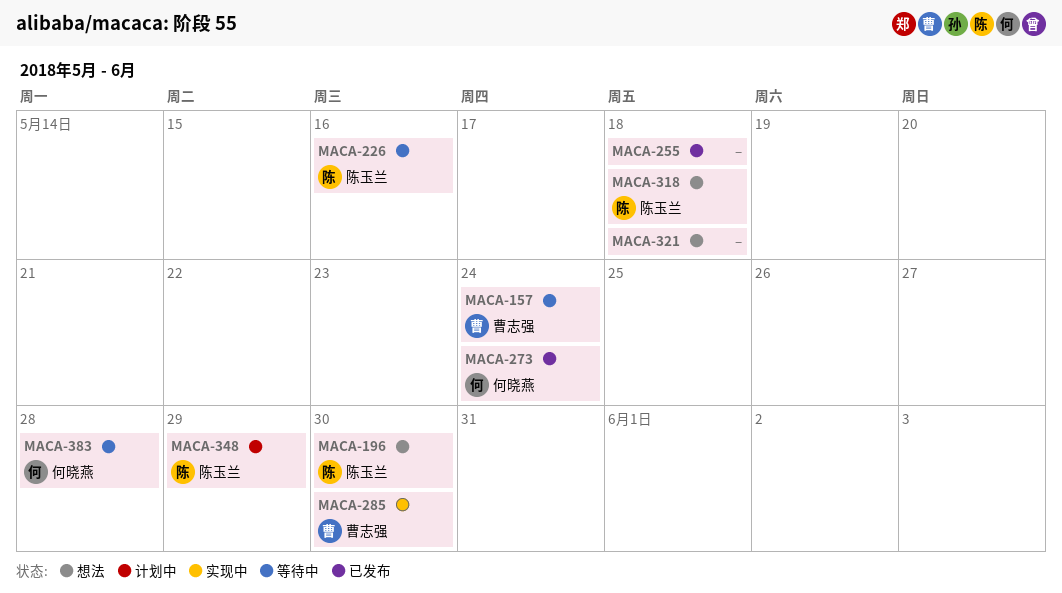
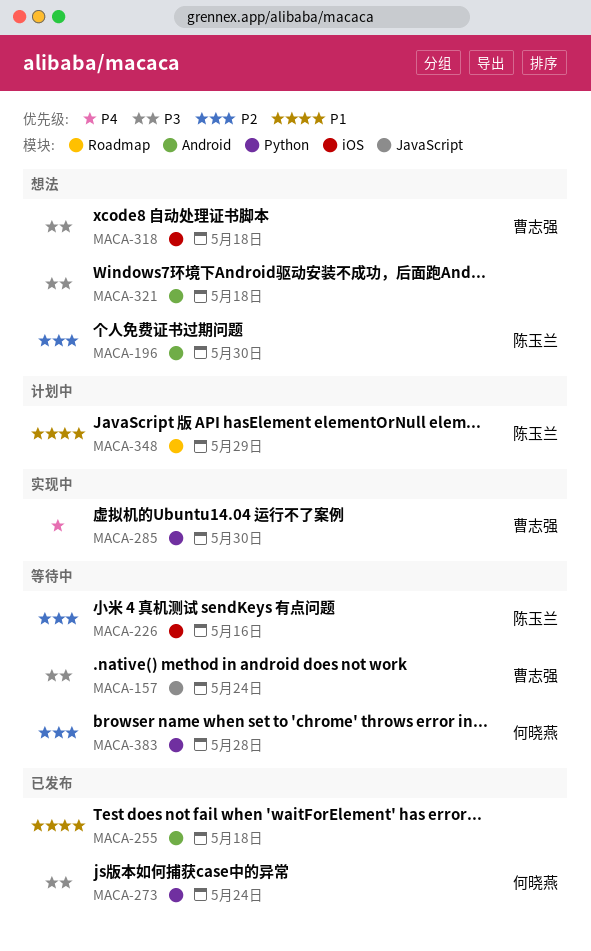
MACA-318, owner: 陈玉兰 -> 曹志强

